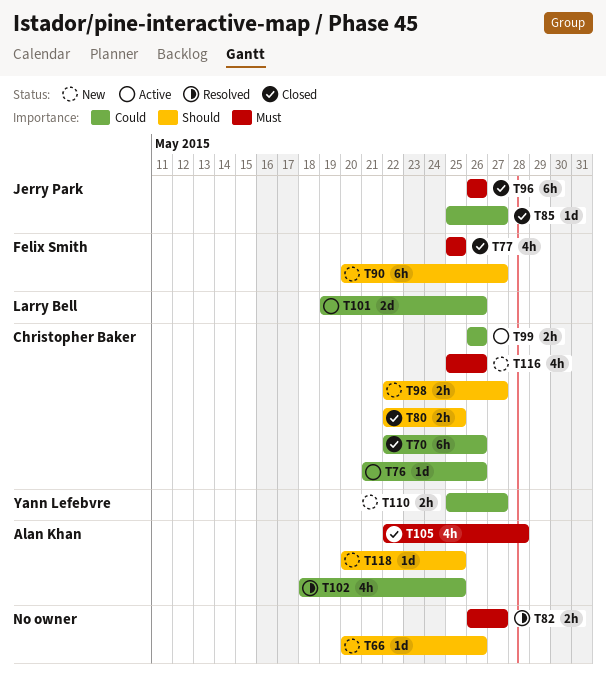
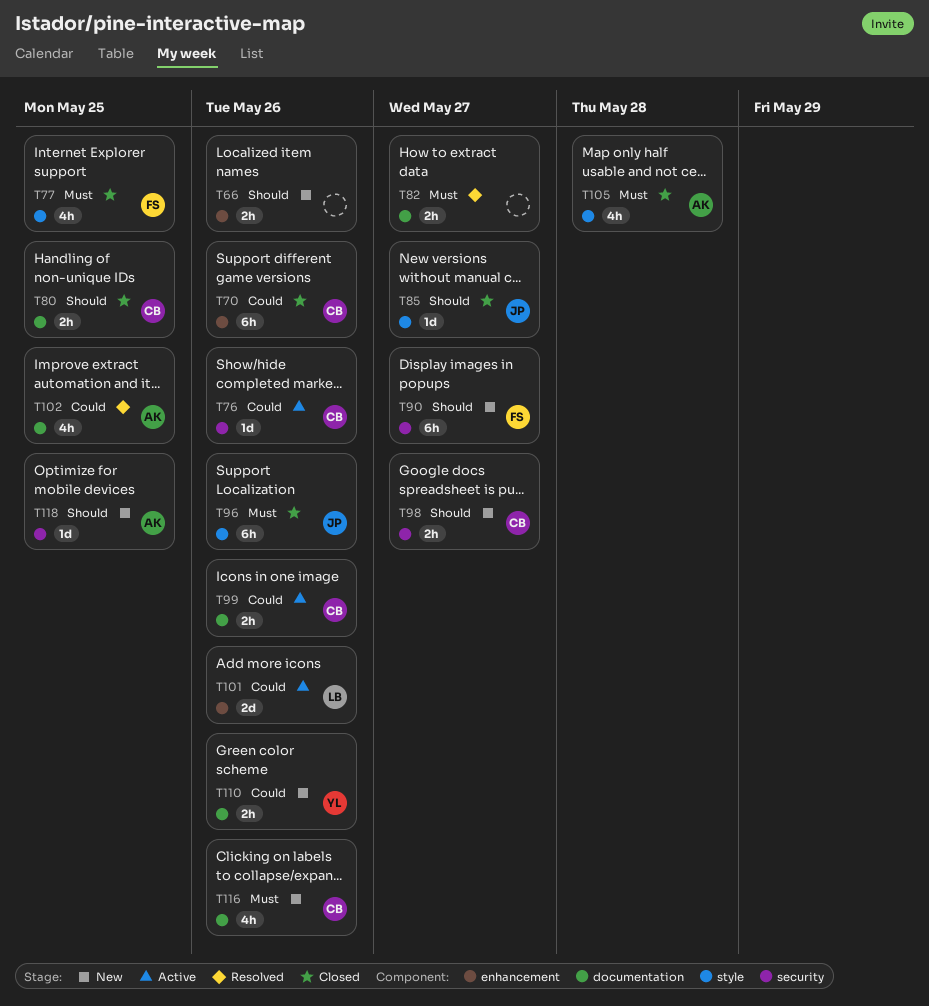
T66, estimate: 1d -> 2h
T85, priority: Could -> Should
T110, due: May 27 -> May 26

